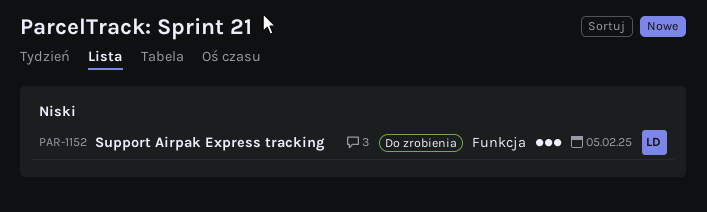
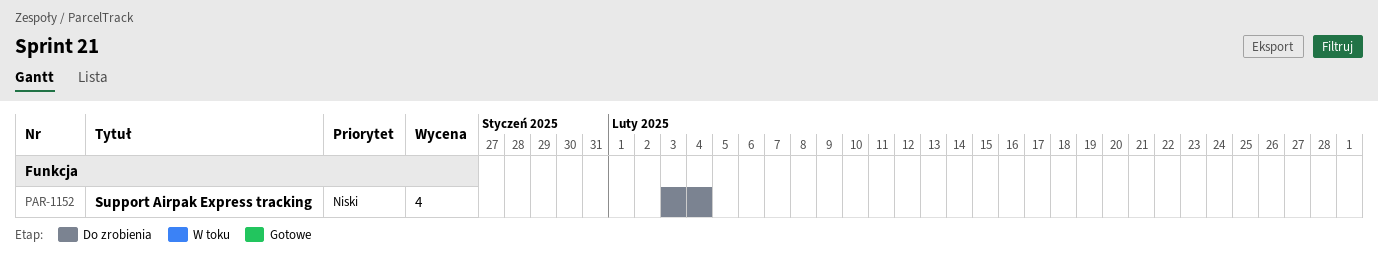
PAR-1152, estimate: 3 -> 4
PAR-1152, due: Feb 5 -> Feb 4

